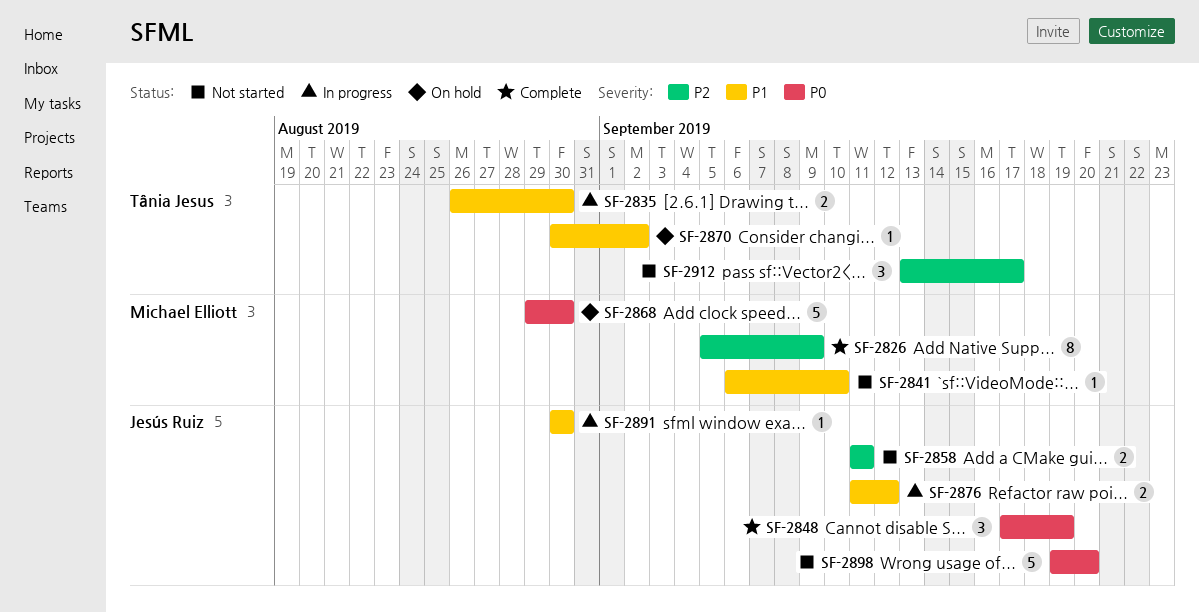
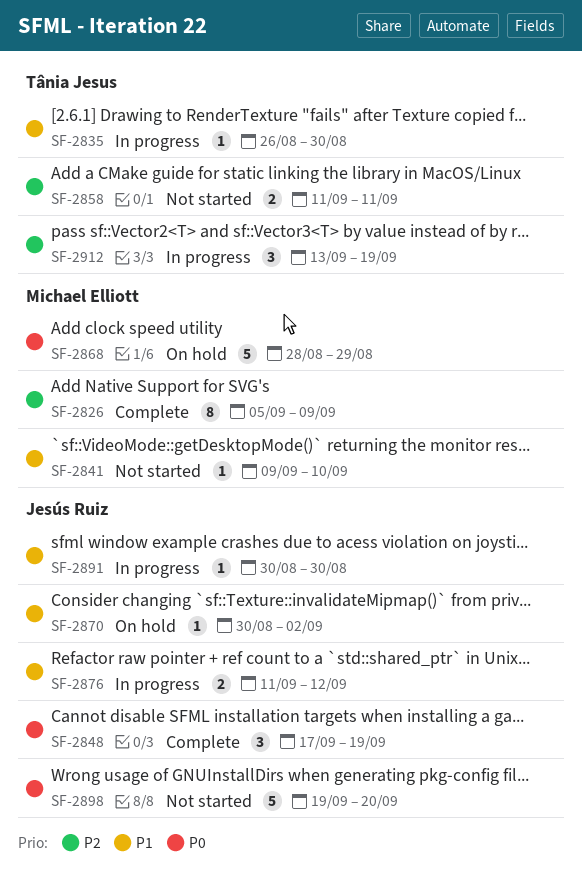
SF-2835, estimate: 2 -> 1
SF-2841, start: Sep 6 -> Sep 9
SF-2858, owner: Jesús Ruiz -> Tânia Jesus
SF-2868, start: Aug 29 -> Aug 28
SF-2868, due: Aug 30 -> Aug 29
SF-2870, owner: Tânia Jesus -> Jesús Ruiz
SF-2912, status: Not started -> In progress
SF-2912, due: Sep 17 -> Sep 19

